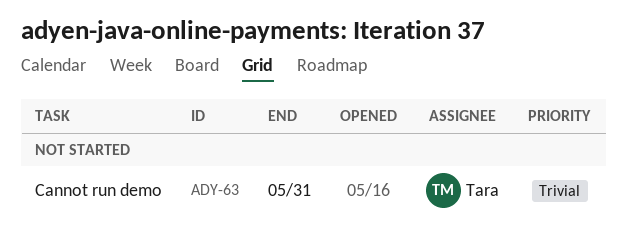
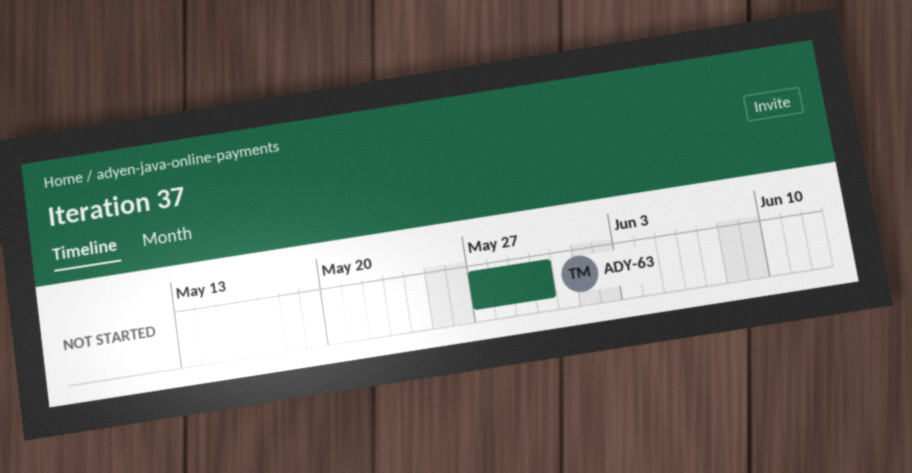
ADY-63, due: May 31 -> May 30

